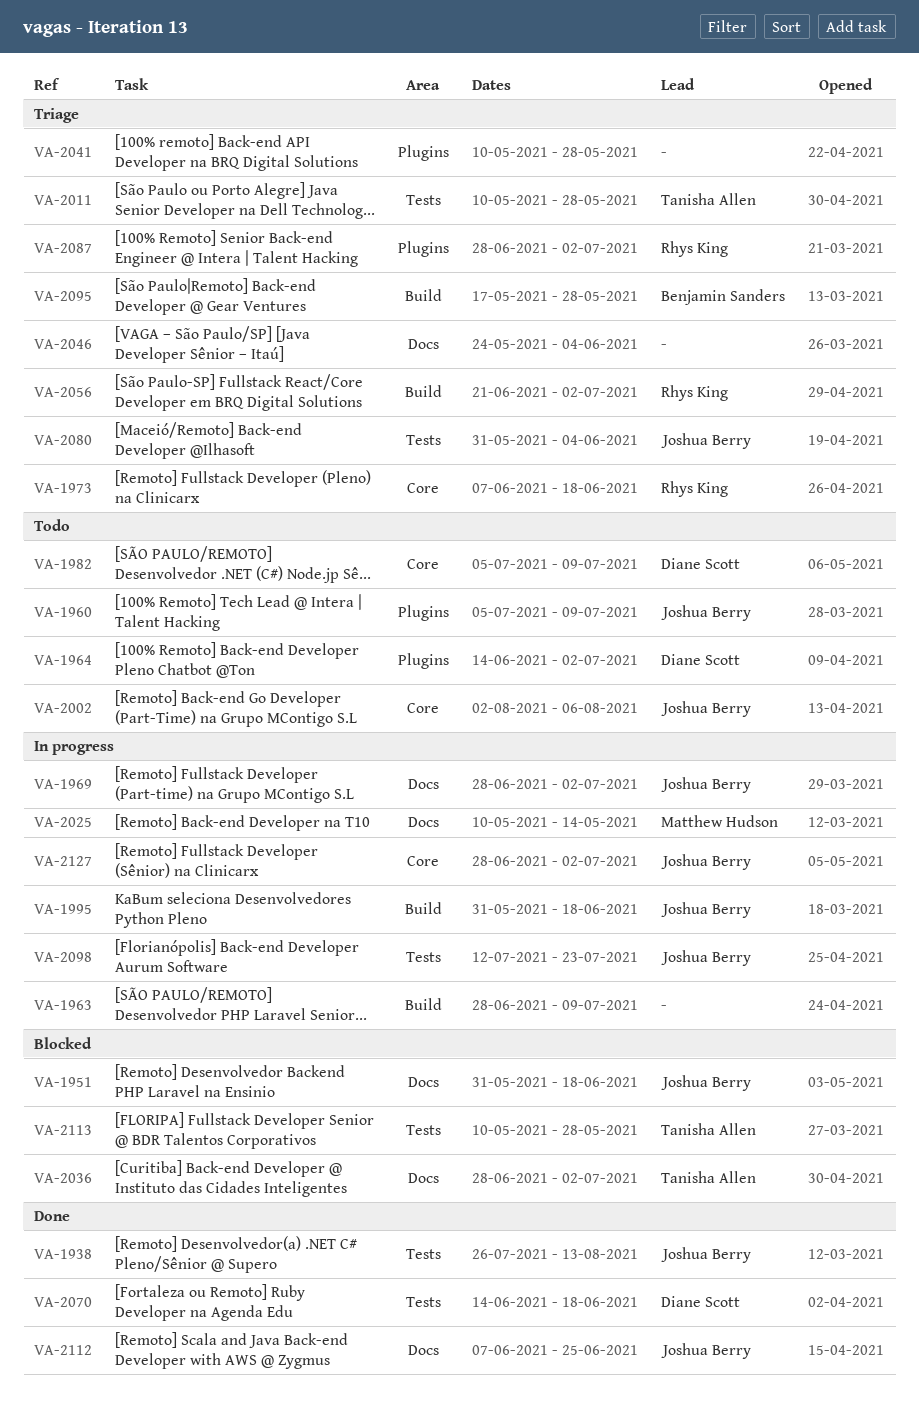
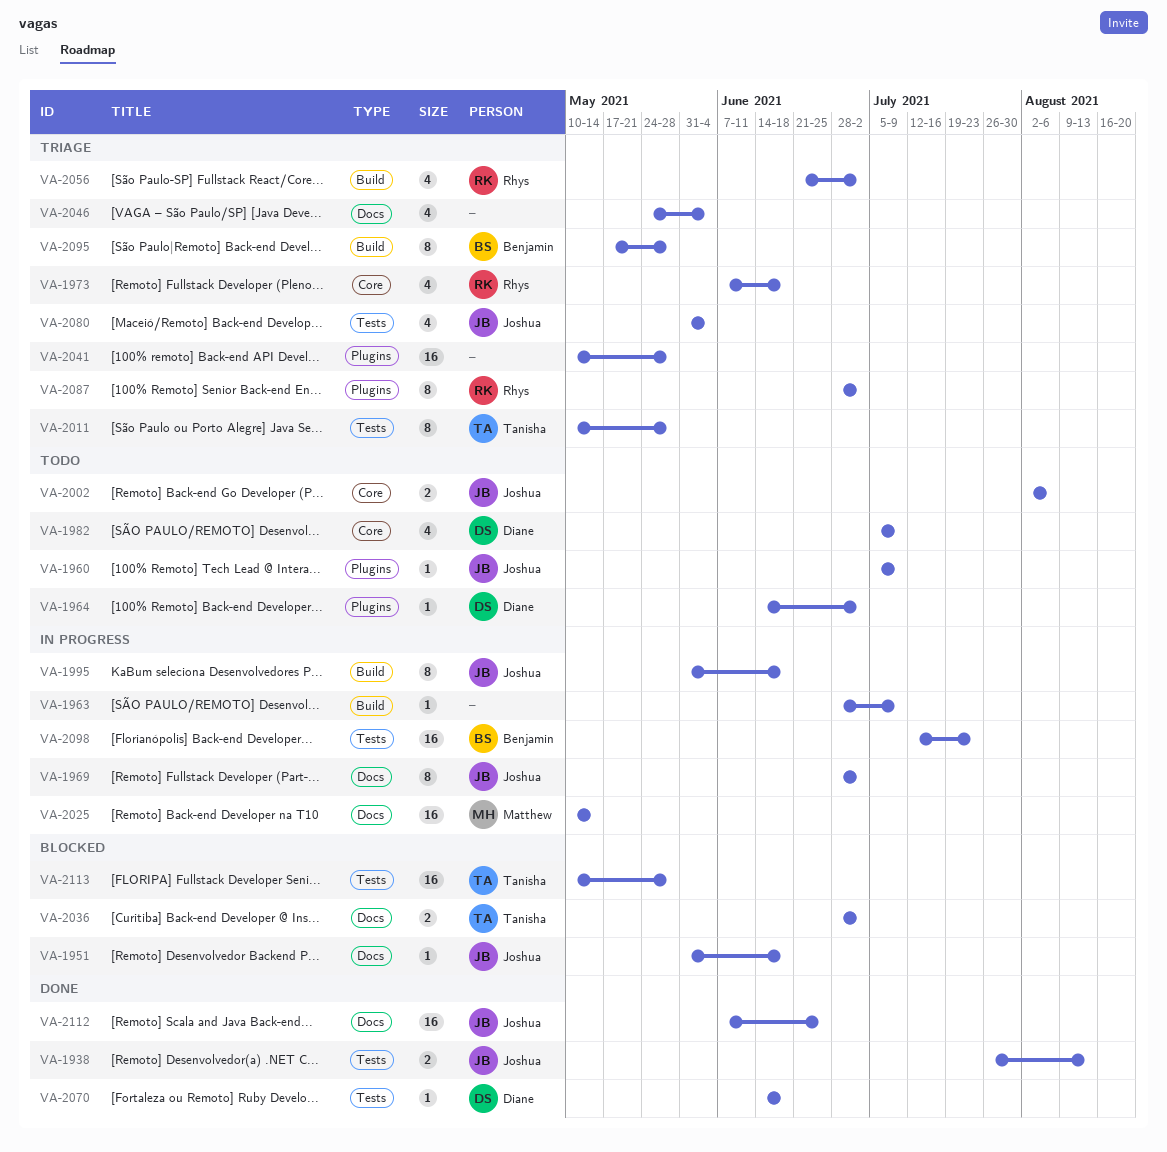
VA-2098, owner: Joshua Berry -> Benjamin Sanders
VA-2127: present -> none

